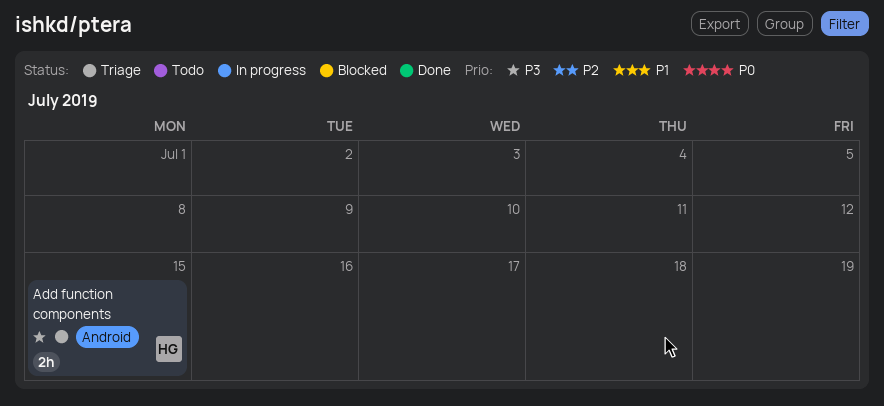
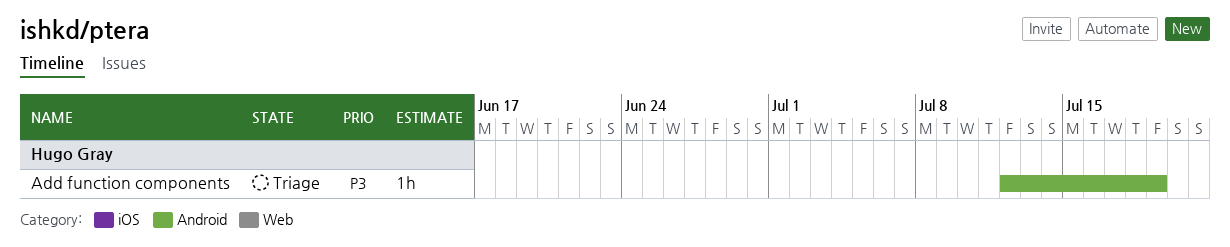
Add function components, estimate: 2h -> 1h
Add function components, due: Jul 15 -> Jul 19

